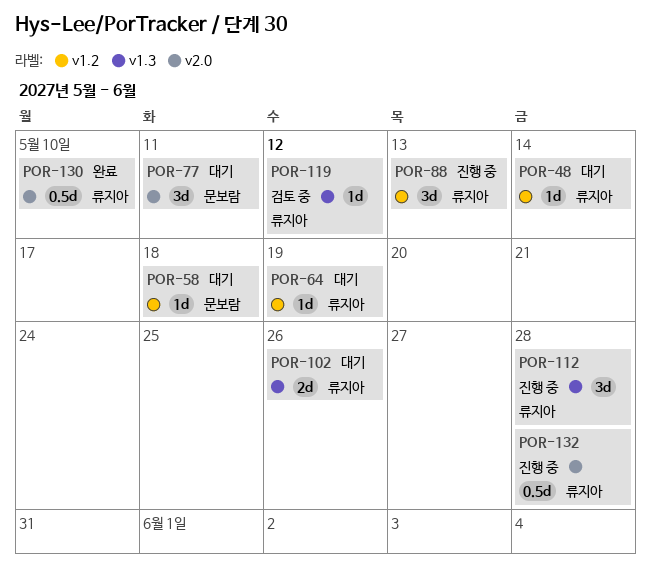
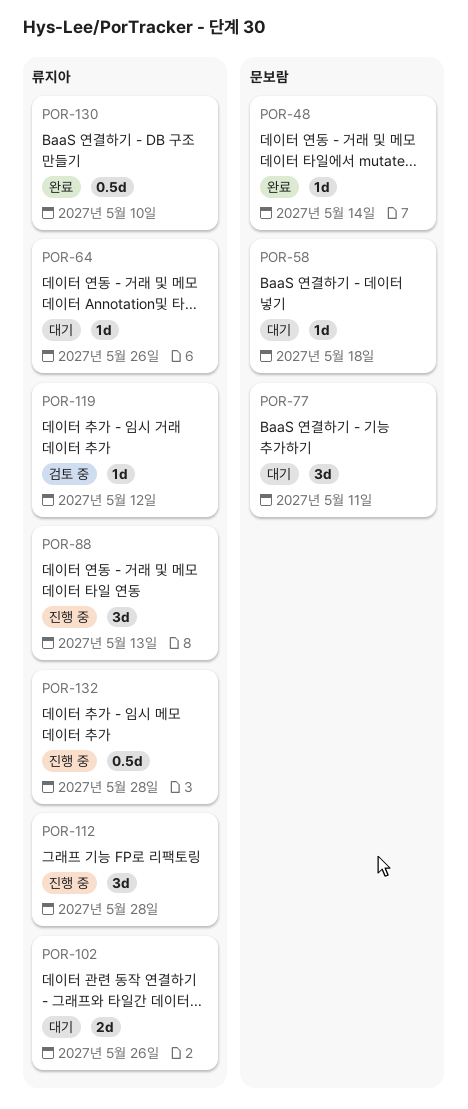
POR-48, status: 대기 -> 완료
POR-48, owner: 류지아 -> 문보람
POR-64, due: May 19 -> May 26

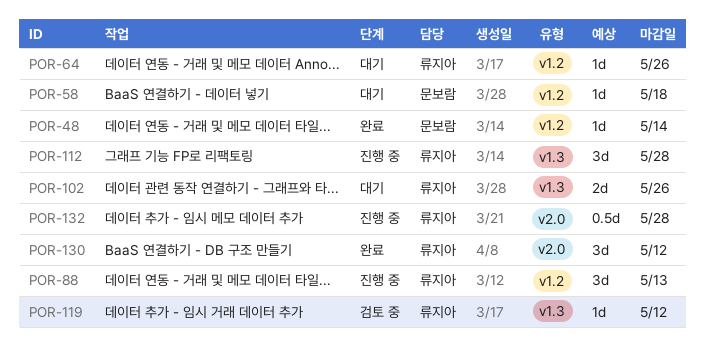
POR-77: present -> none
POR-130, estimate: 0.5d -> 3d
POR-130, due: May 10 -> May 12

